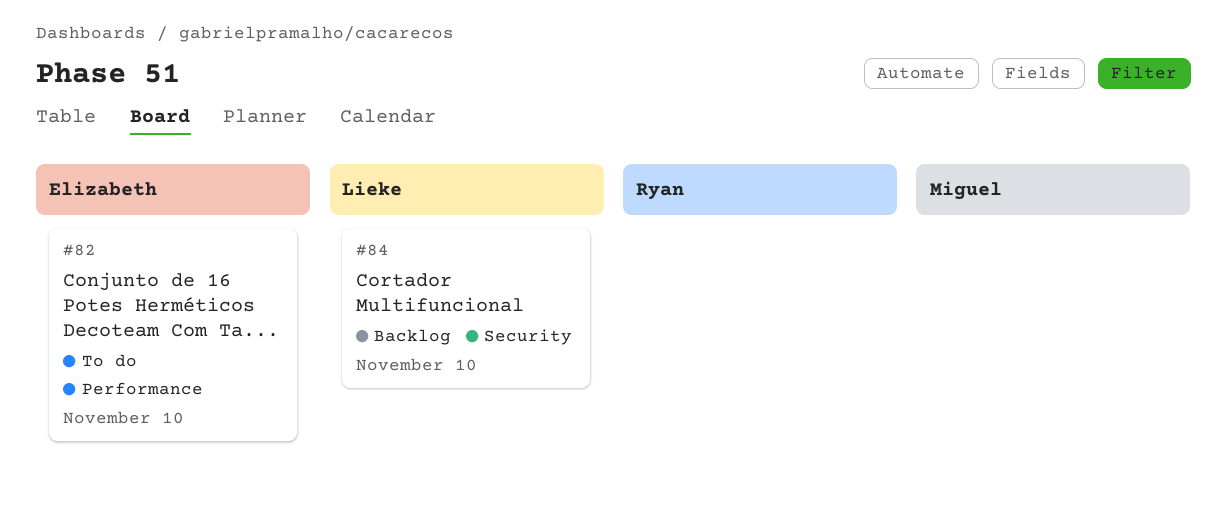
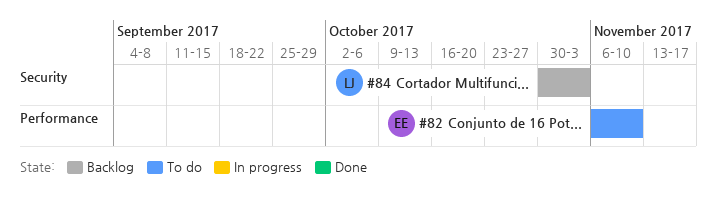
#84, due: Nov 10 -> Nov 3

